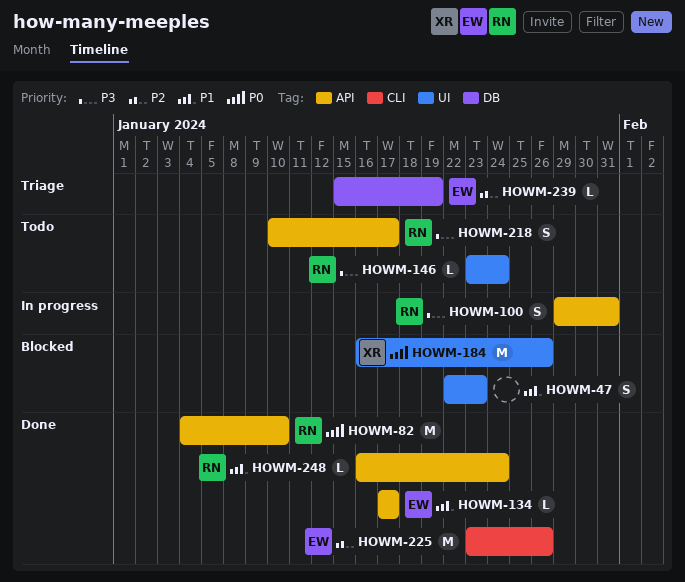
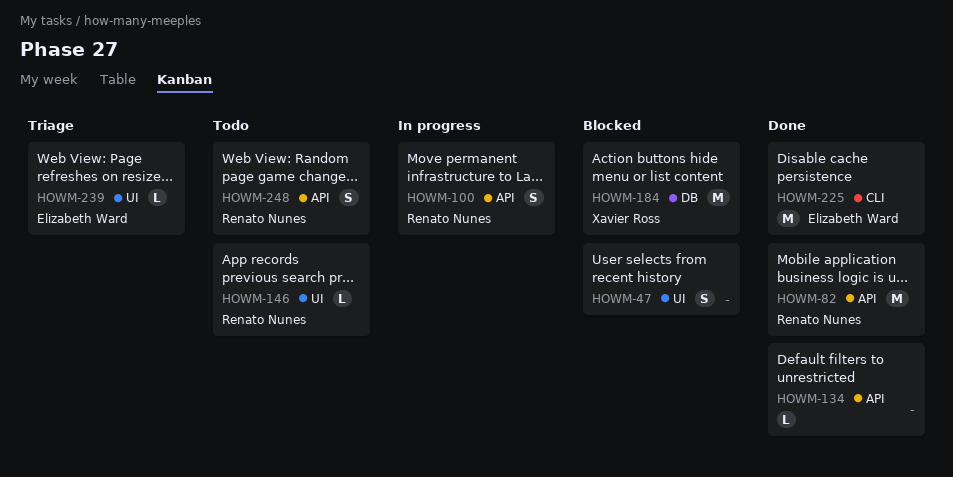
HOWM-134, owner: Elizabeth Ward -> none
HOWM-184, label: UI -> DB
HOWM-218: present -> none
HOWM-239, label: DB -> UI
HOWM-248, status: Done -> Todo
HOWM-248, estimate: L -> S

